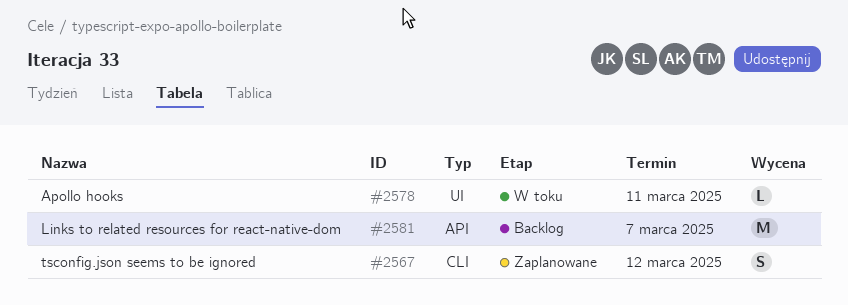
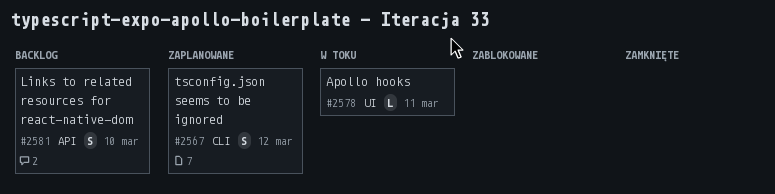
#2581, estimate: M -> S
#2581, due: Mar 7 -> Mar 10

